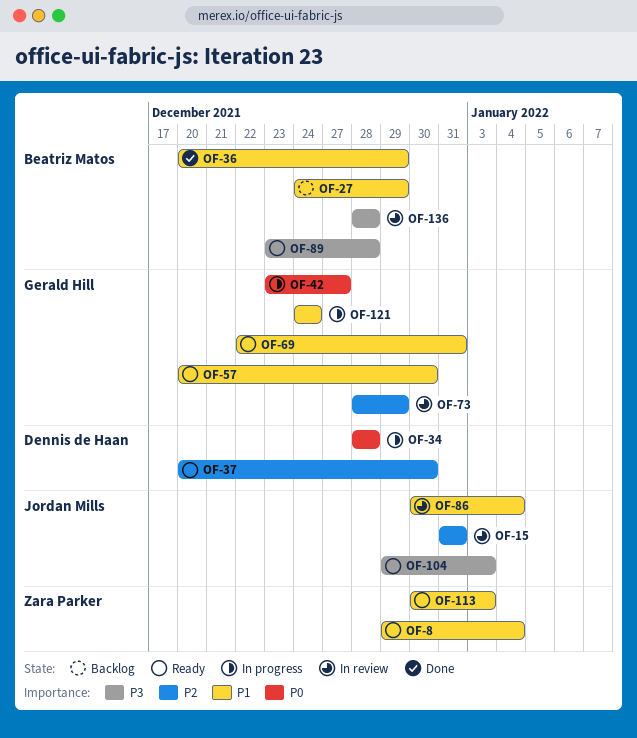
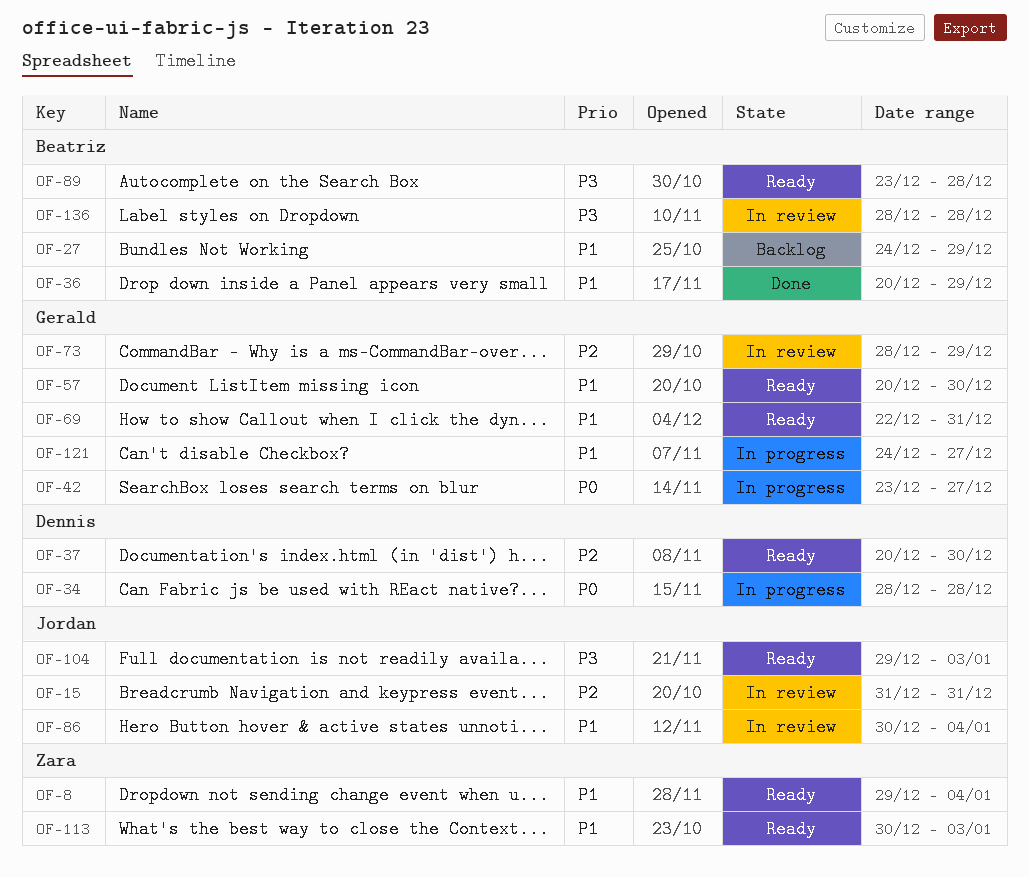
OF-121, due: Dec 24 -> Dec 27

